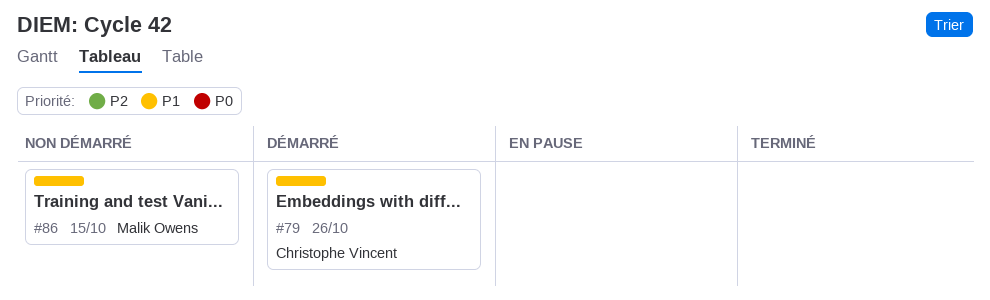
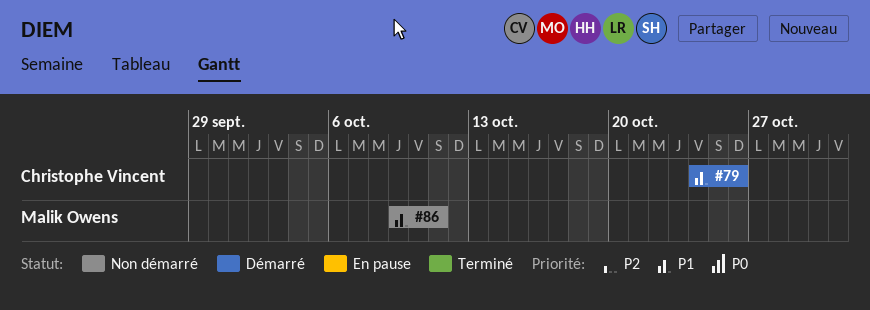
#86, due: Oct 15 -> Oct 11

